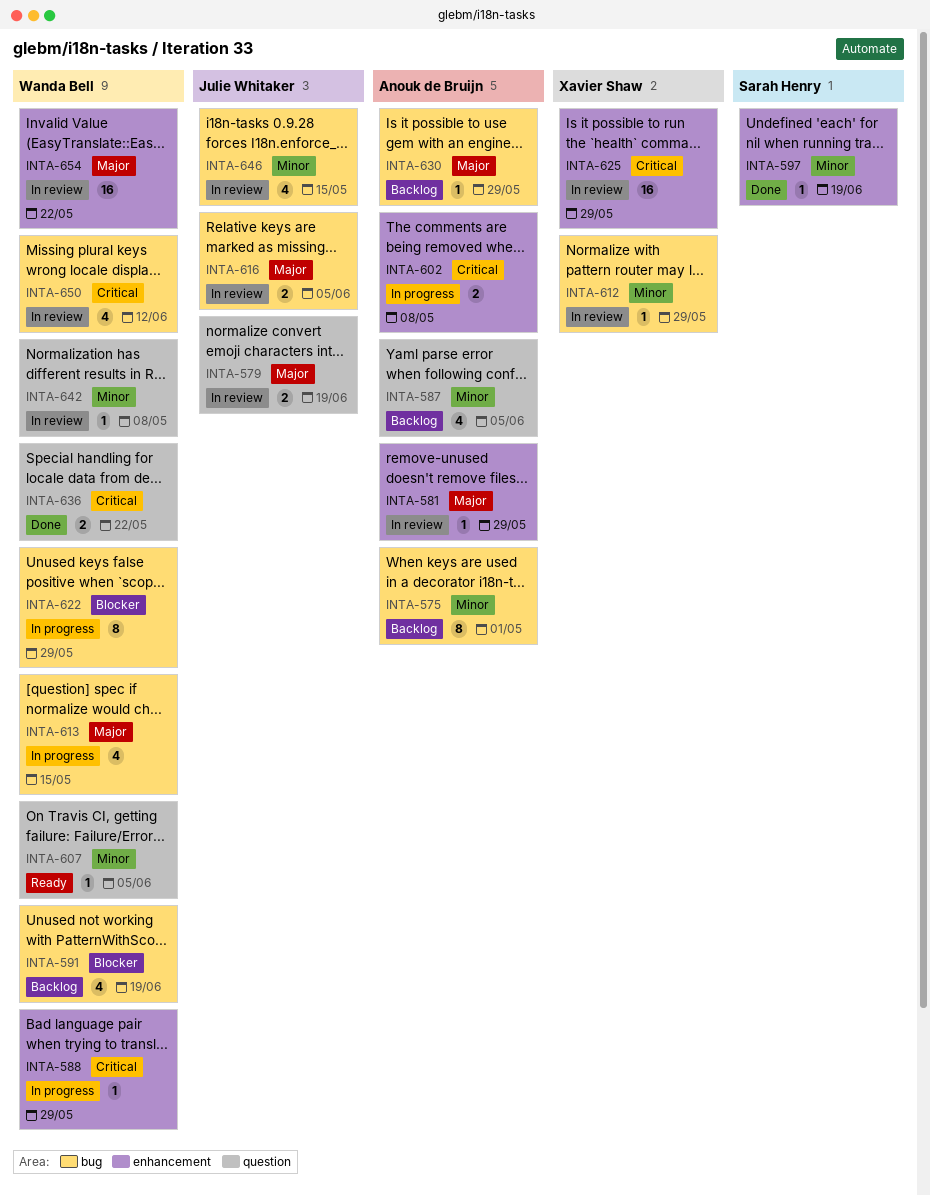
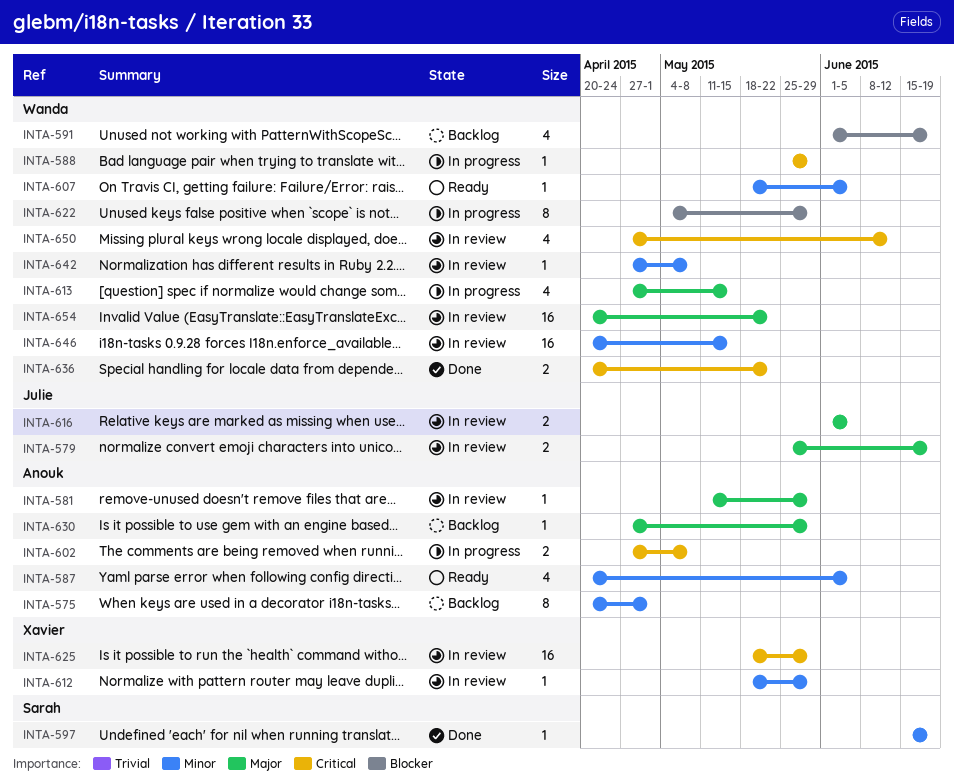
INTA-587, status: Backlog -> Ready
INTA-646, owner: Julie Whitaker -> Wanda Bell
INTA-646, estimate: 4 -> 16

